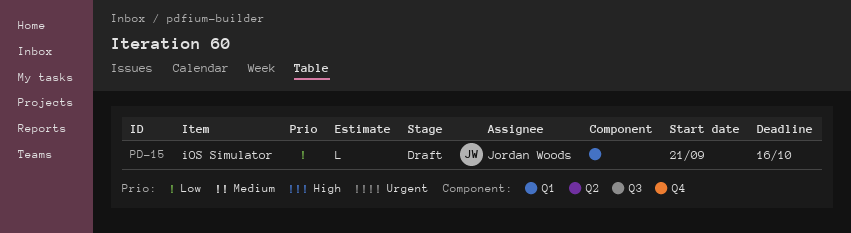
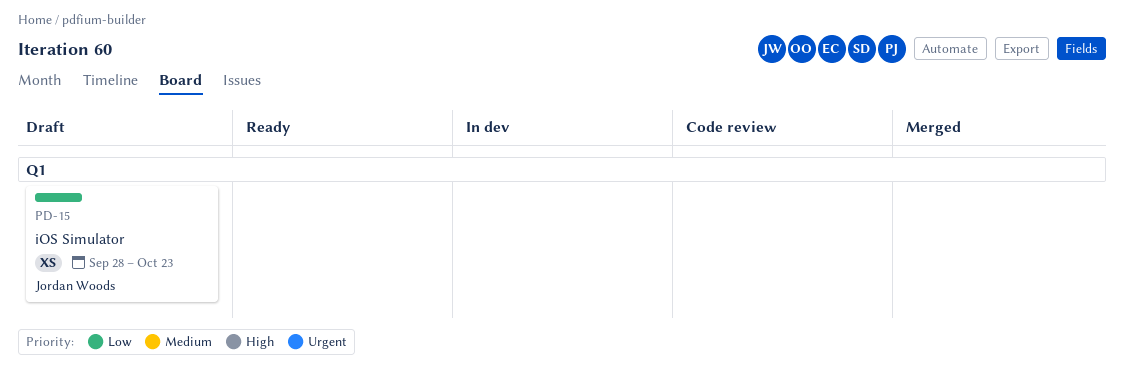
PD-15, estimate: L -> XS
PD-15, start: Sep 21 -> Sep 28
PD-15, due: Oct 16 -> Oct 23

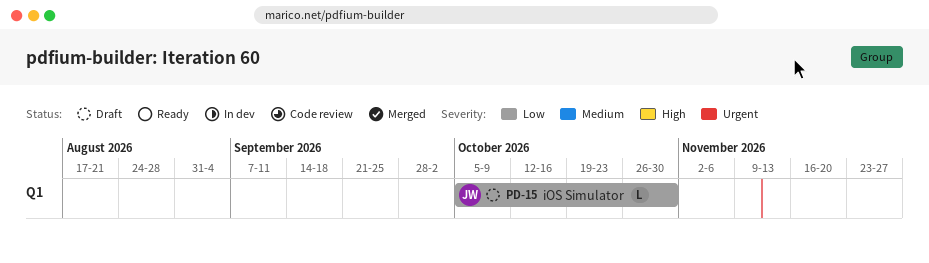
PD-15, estimate: XS -> L
PD-15, start: Sep 28 -> Oct 5
PD-15, due: Oct 23 -> Oct 30

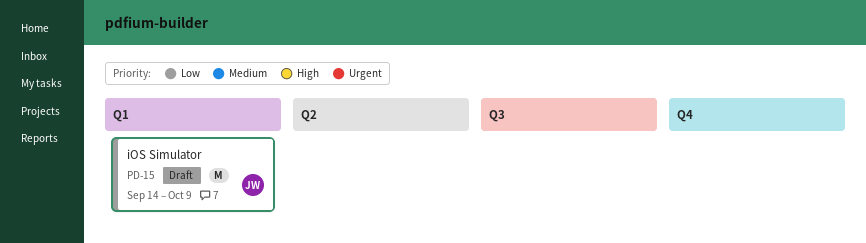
PD-15, estimate: L -> M
PD-15, start: Oct 5 -> Sep 14
PD-15, due: Oct 30 -> Oct 9

